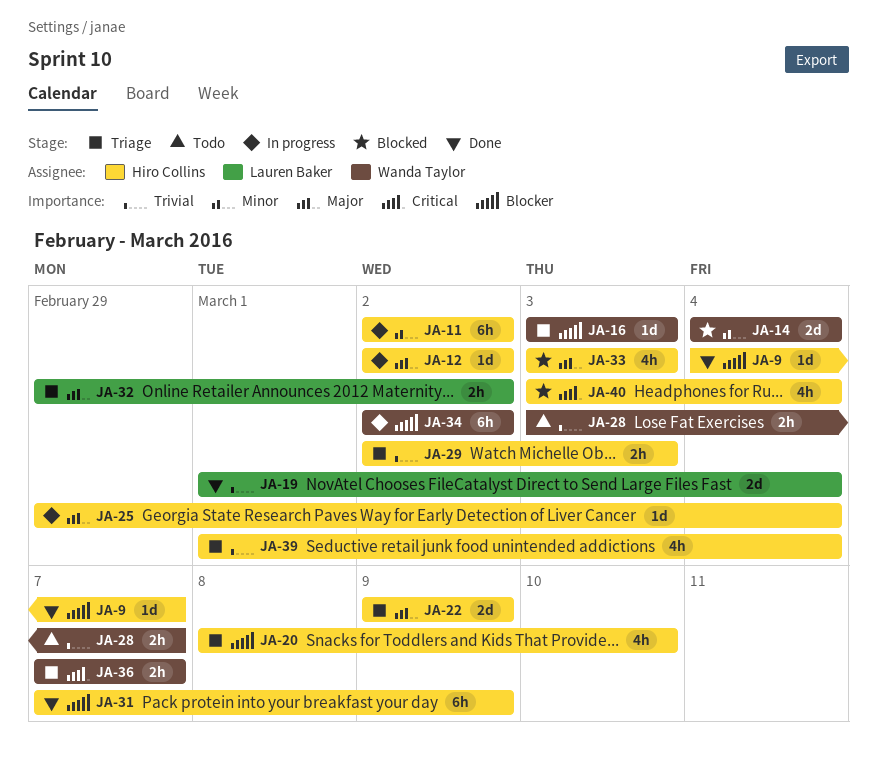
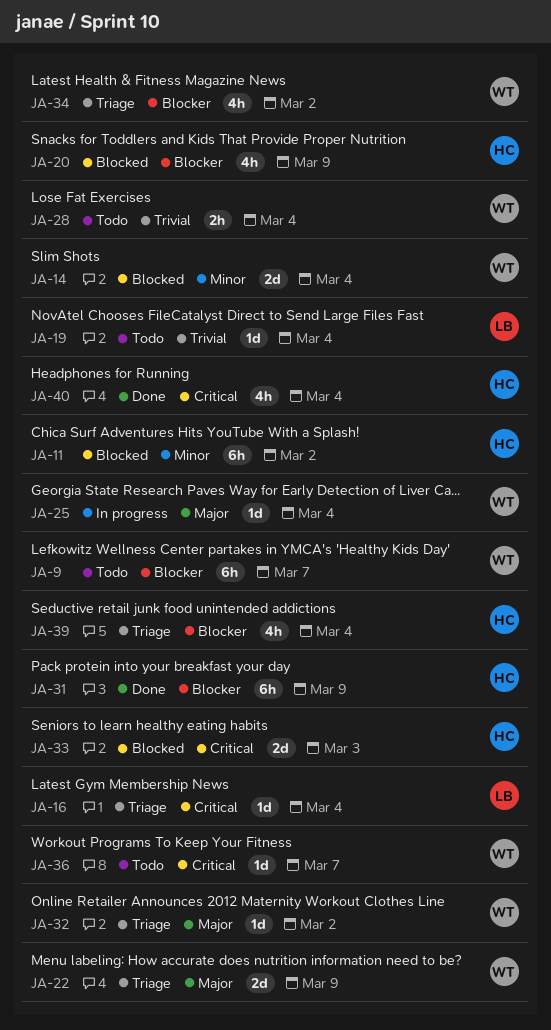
JA-9, status: Done -> Todo
JA-9, owner: Hiro Collins -> Wanda Taylor
JA-9, estimate: 1d -> 6h
JA-11, status: In progress -> Blocked
JA-12: present -> none
JA-16, owner: Wanda Taylor -> Lauren Baker
JA-16, priority: Blocker -> Critical
JA-16, due: Mar 3 -> Mar 4
JA-19, status: Done -> Todo
JA-19, estimate: 2d -> 1d
JA-20, status: Triage -> Blocked
JA-20, due: Mar 10 -> Mar 9
JA-22, owner: Hiro Collins -> Wanda Taylor
JA-25, owner: Hiro Collins -> Wanda Taylor
JA-28, due: Mar 7 -> Mar 4
JA-29: present -> none
JA-32, owner: Lauren Baker -> Wanda Taylor
JA-32, estimate: 2h -> 1d
JA-33, priority: Major -> Critical
JA-33, estimate: 4h -> 2d
JA-34, status: In progress -> Triage
JA-34, estimate: 6h -> 4h
JA-36, status: Triage -> Todo
JA-36, estimate: 2h -> 1d
JA-39, priority: Trivial -> Blocker
JA-40, status: Blocked -> Done

